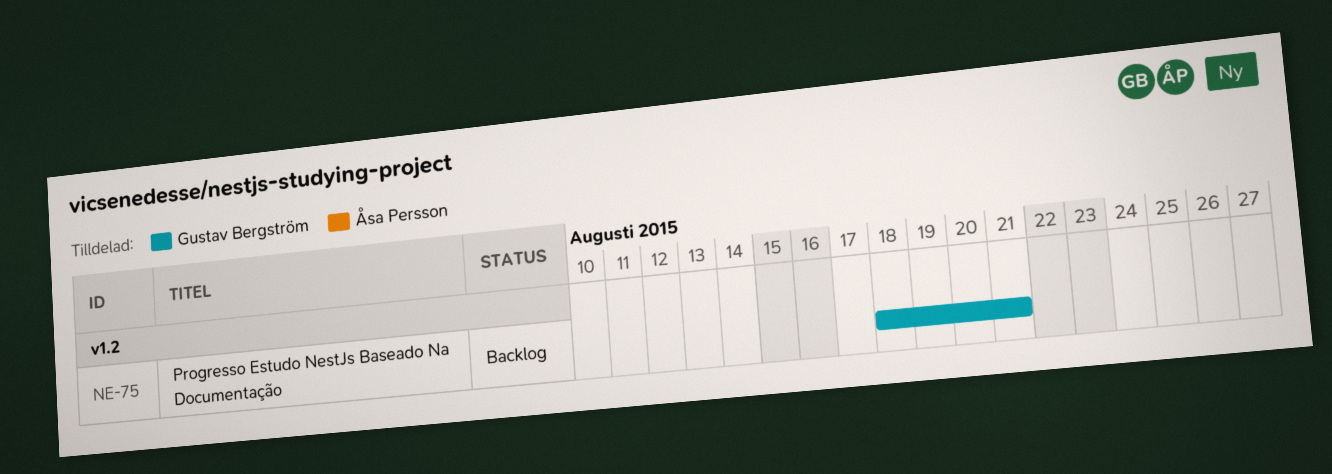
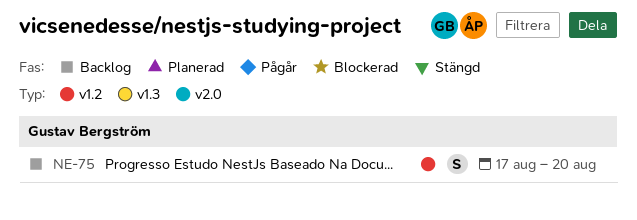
NE-75, start: Aug 18 -> Aug 17
NE-75, due: Aug 21 -> Aug 20

